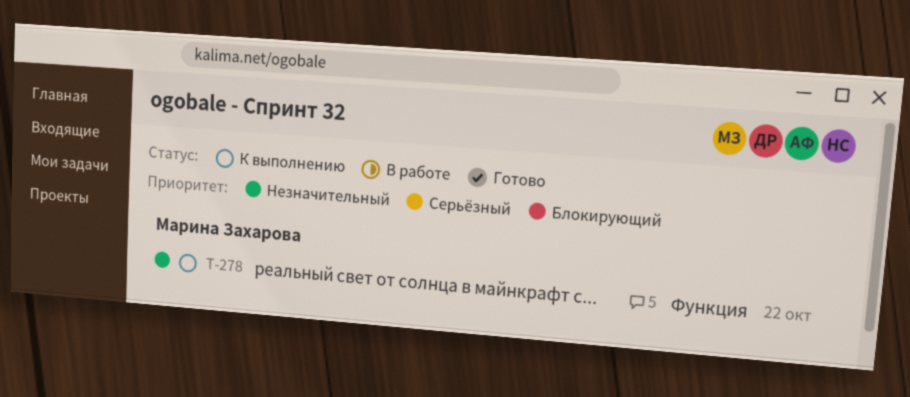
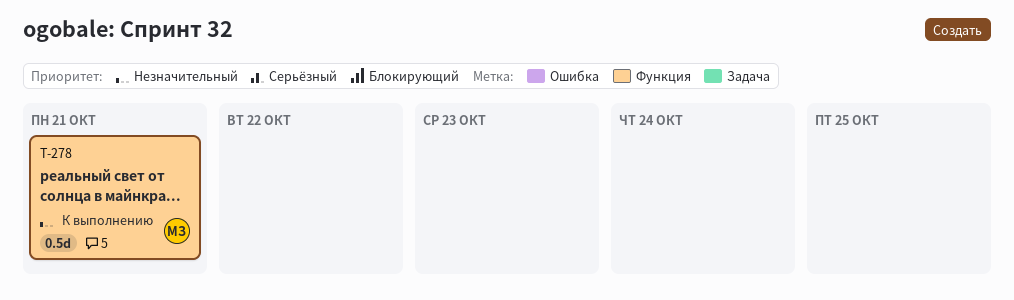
T-278, due: Oct 22 -> Oct 21

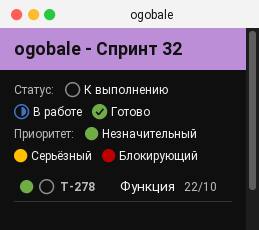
T-278, due: Oct 21 -> Oct 22

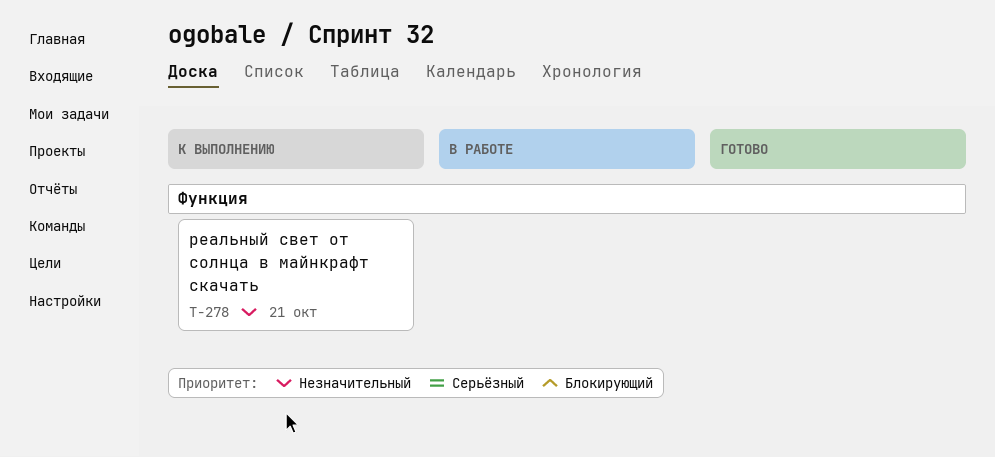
T-278, due: Oct 22 -> Oct 21

